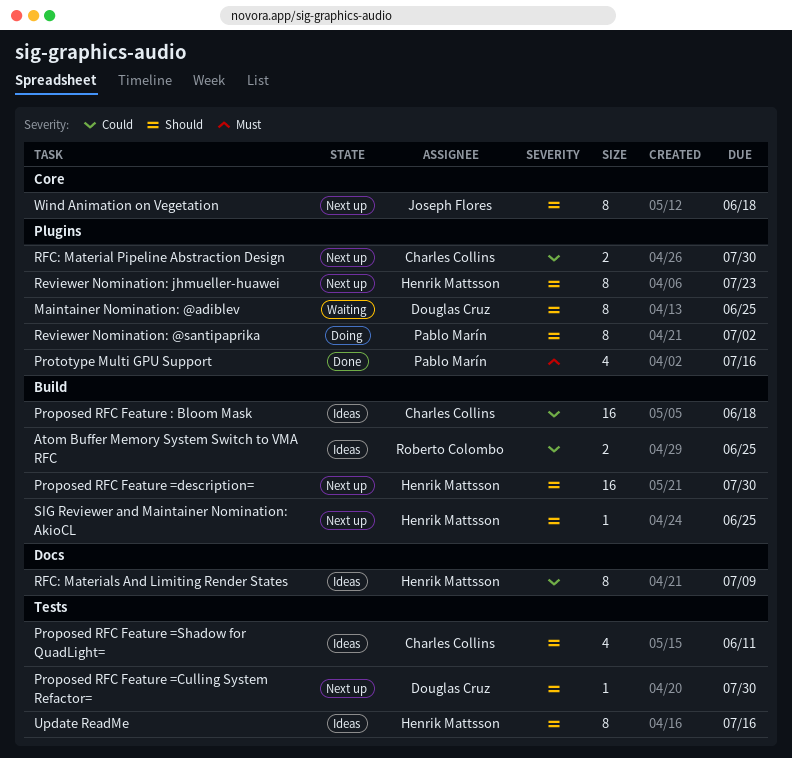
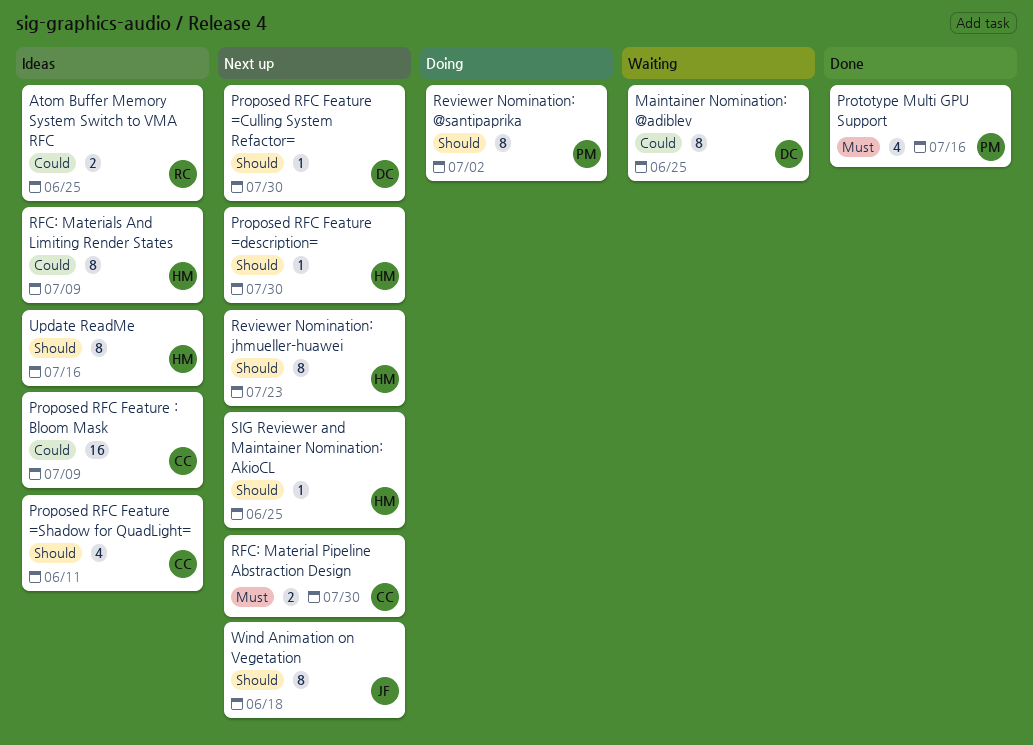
Maintainer Nomination: @adiblev, priority: Should -> Could
Proposed RFC Feature : Bloom Mask, due: Jun 18 -> Jul 9
Proposed RFC Feature =description=, estimate: 16 -> 1
RFC: Material Pipeline Abstraction Design, priority: Could -> Must

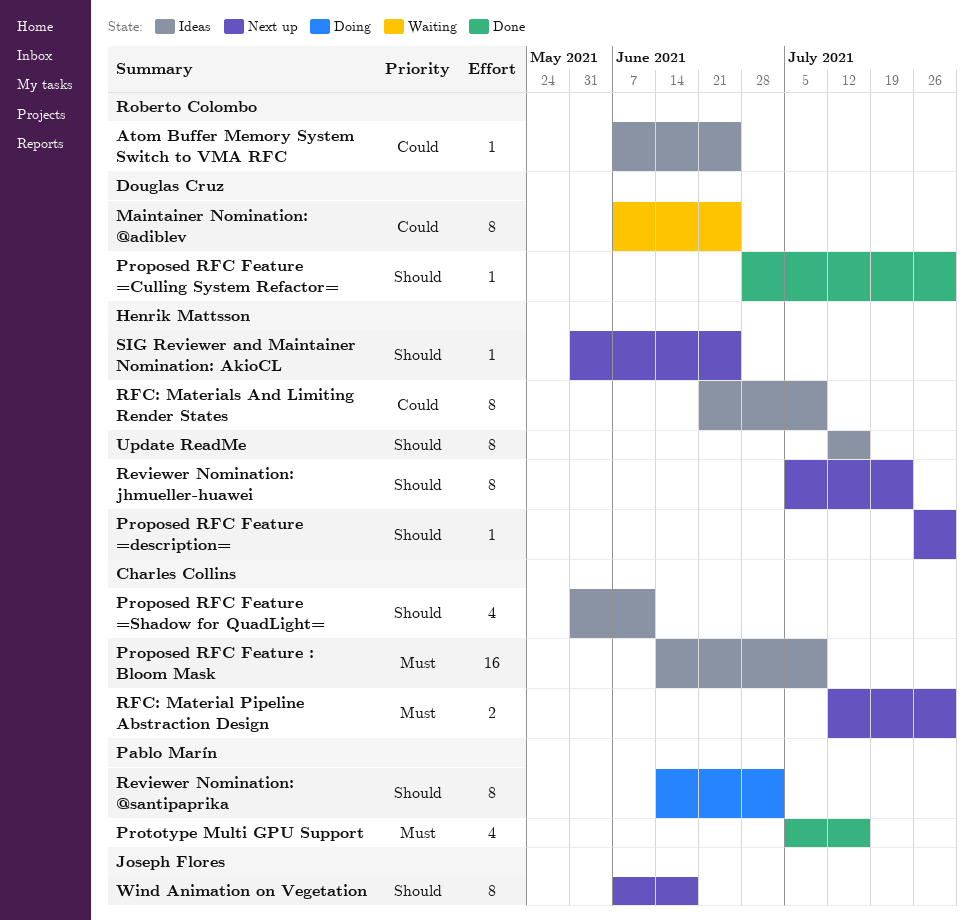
Atom Buffer Memory System Switch to VMA RFC, estimate: 2 -> 1
Proposed RFC Feature : Bloom Mask, priority: Could -> Must
Proposed RFC Feature =Culling System Refactor=, status: Next up -> Done

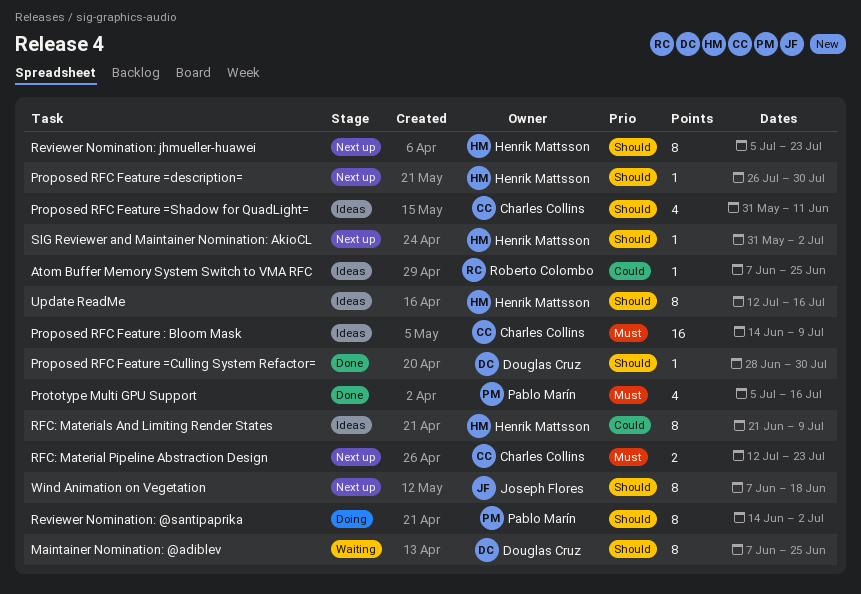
Maintainer Nomination: @adiblev, priority: Could -> Should
RFC: Material Pipeline Abstraction Design, due: Jul 30 -> Jul 23
SIG Reviewer and Maintainer Nomination: AkioCL, due: Jun 25 -> Jul 2

